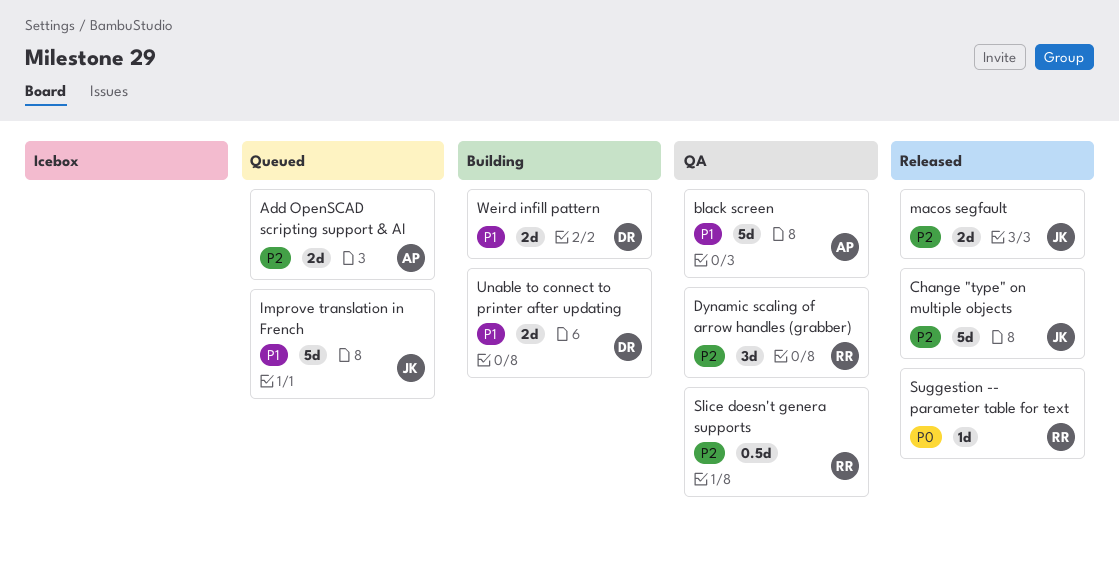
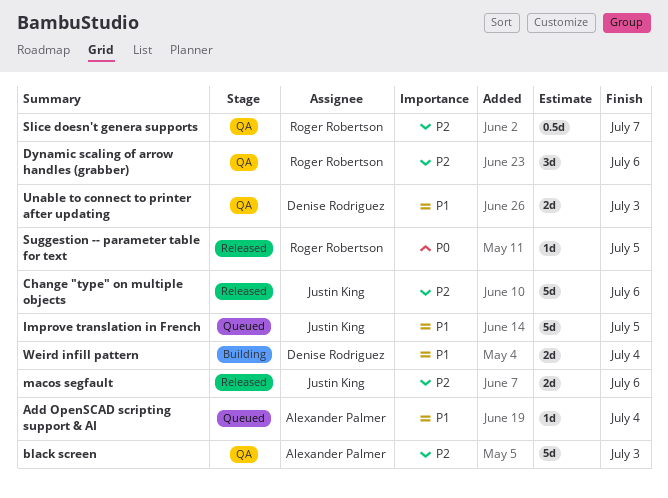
Add OpenSCAD scripting support & AI, priority: P2 -> P1
Add OpenSCAD scripting support & AI, estimate: 2d -> 1d
black screen, priority: P1 -> P2
Unable to connect to printer after updating, status: Building -> QA

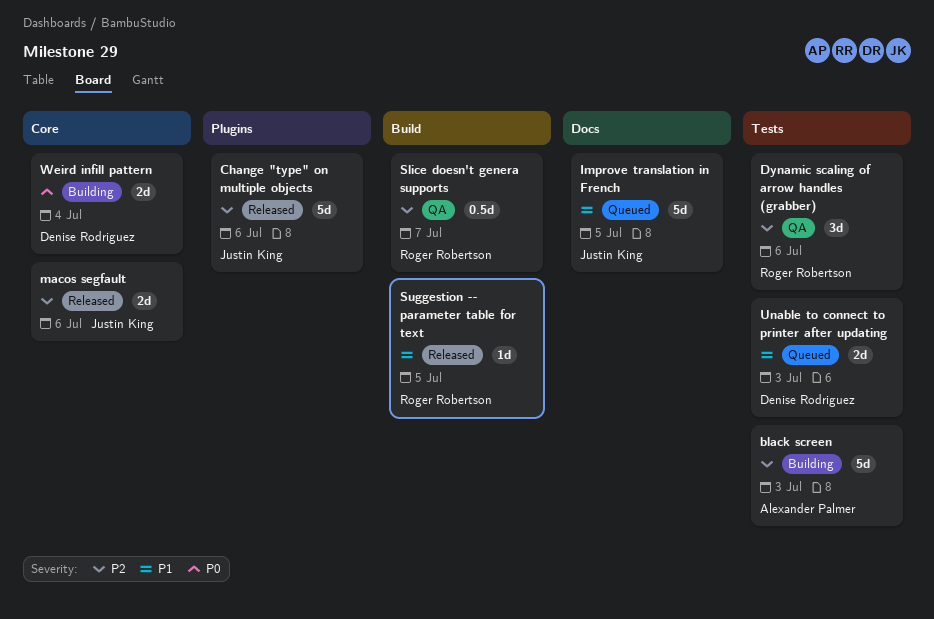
Add OpenSCAD scripting support & AI: present -> none
black screen, status: QA -> Building
Suggestion -- parameter table for text, priority: P0 -> P1
Unable to connect to printer after updating, status: QA -> Queued
Weird infill pattern, priority: P1 -> P0

